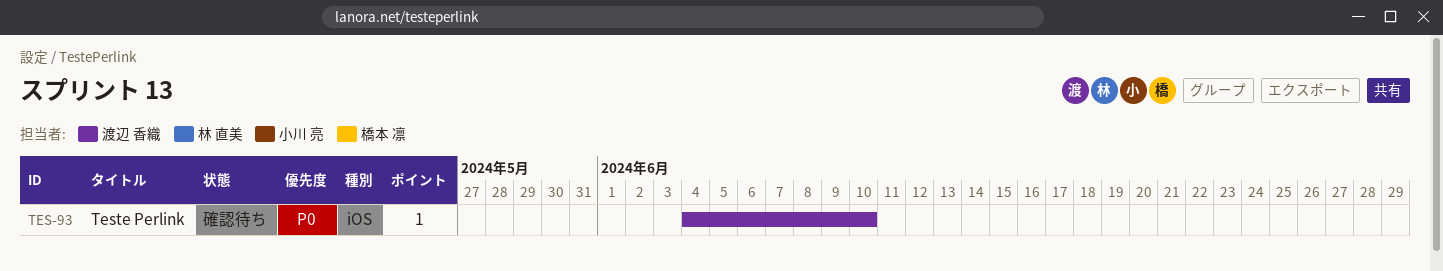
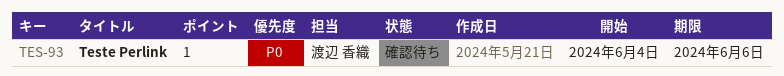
TES-93, due: Jun 10 -> Jun 6

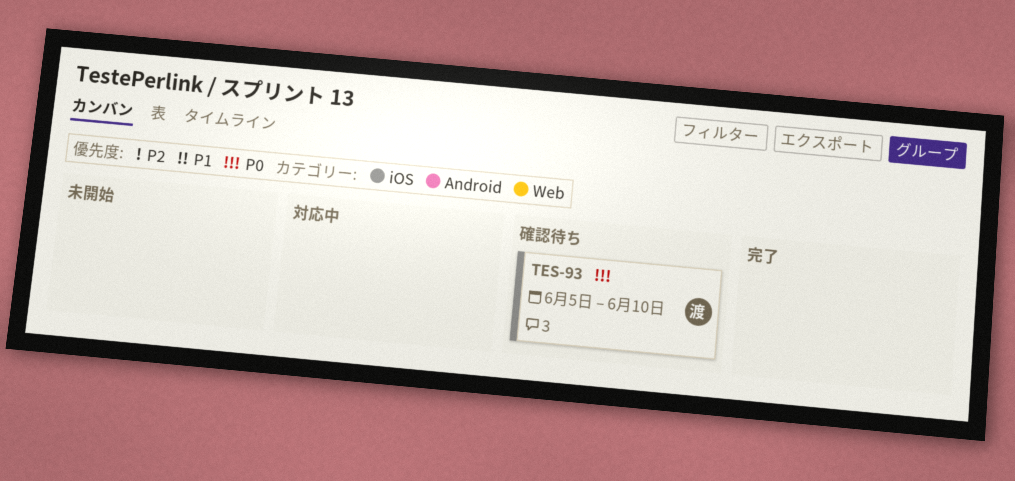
TES-93, start: Jun 4 -> Jun 5
TES-93, due: Jun 6 -> Jun 10

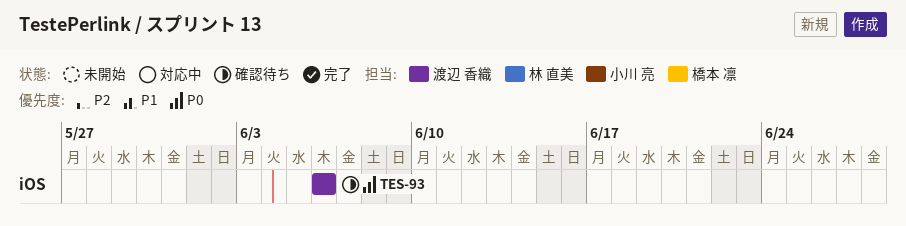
TES-93, start: Jun 5 -> Jun 6
TES-93, due: Jun 10 -> Jun 6

